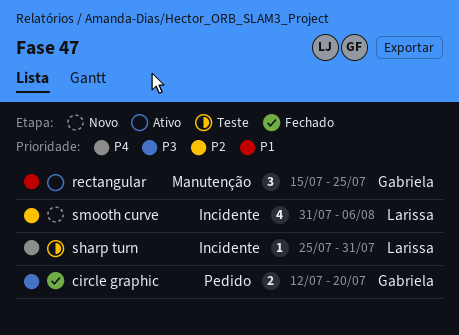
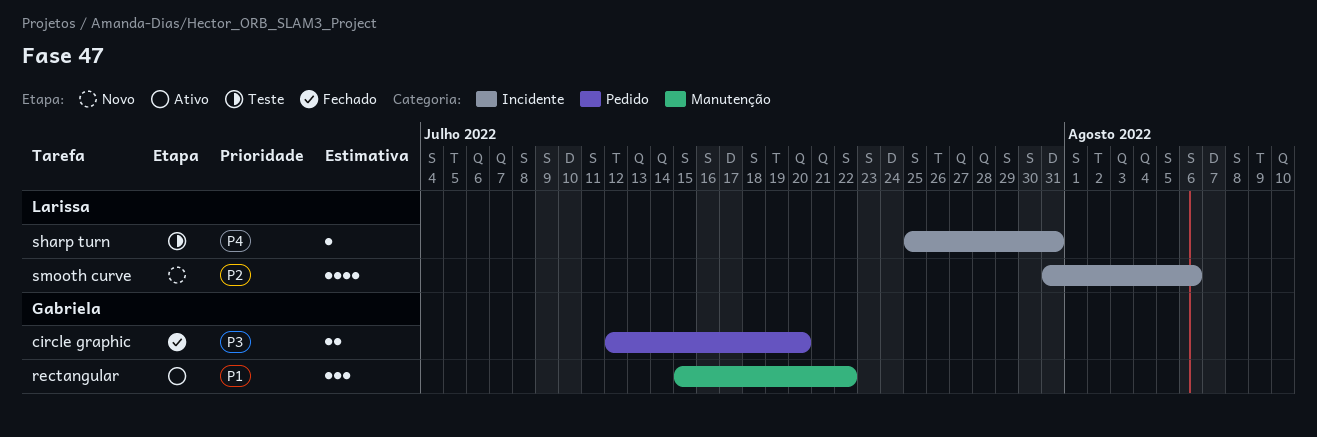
rectangular, due: Jul 25 -> Jul 22

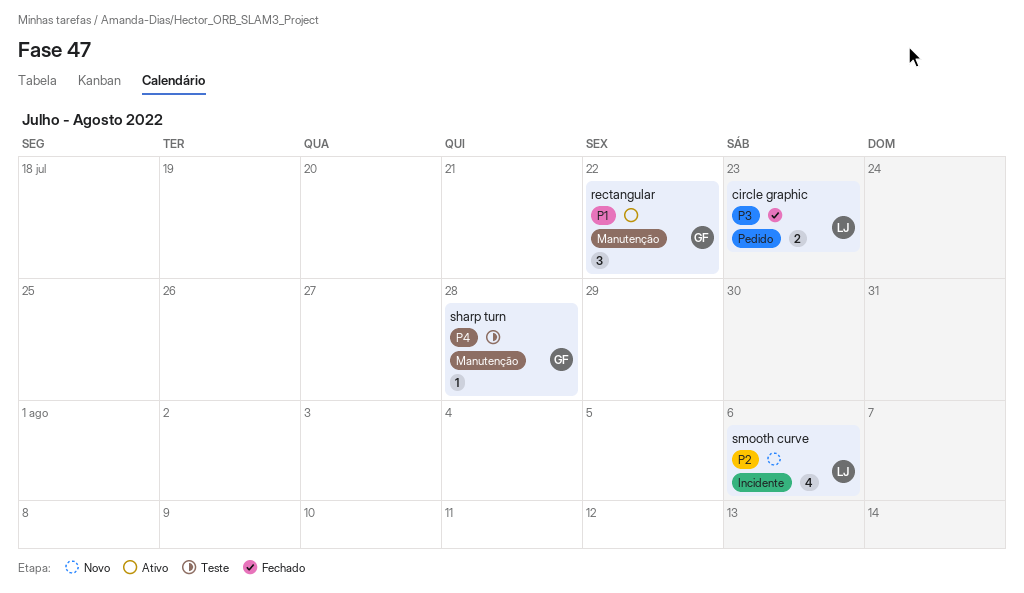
circle graphic, owner: Gabriela -> Larissa
circle graphic, due: Jul 20 -> Jul 23
sharp turn, owner: Larissa -> Gabriela
sharp turn, label: Incidente -> Manutenção
sharp turn, due: Jul 31 -> Jul 28

